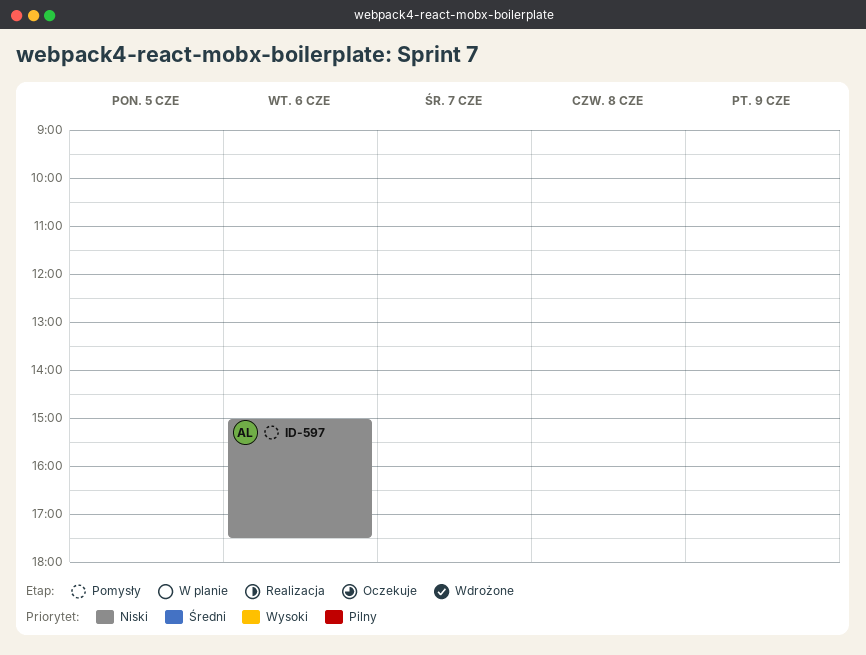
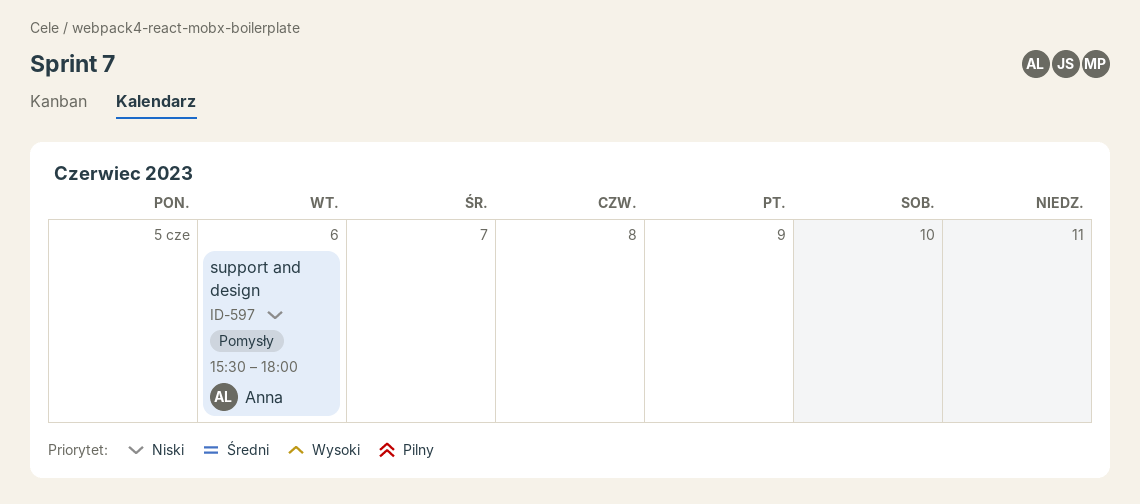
ID-597, begins: 15:00 -> 15:30
ID-597, ends: 17:30 -> 18:00

